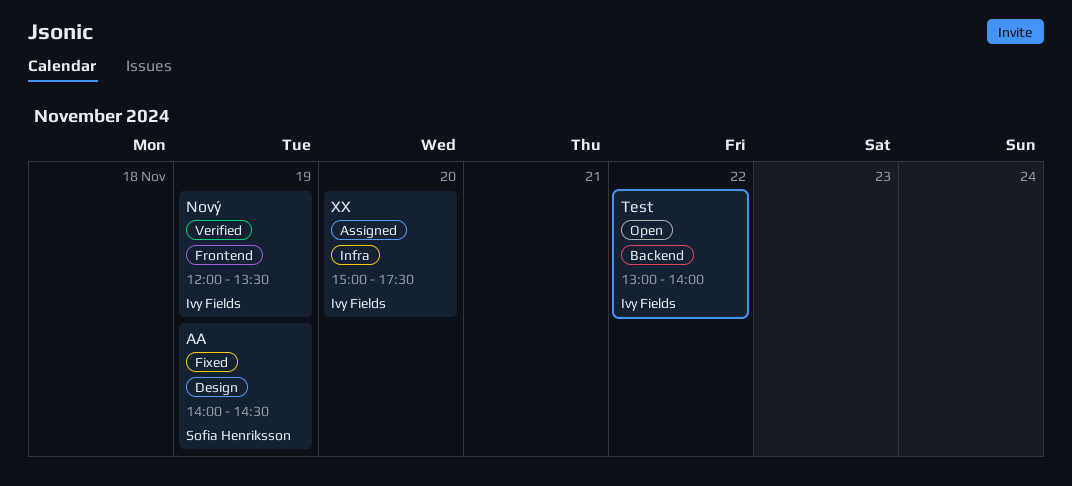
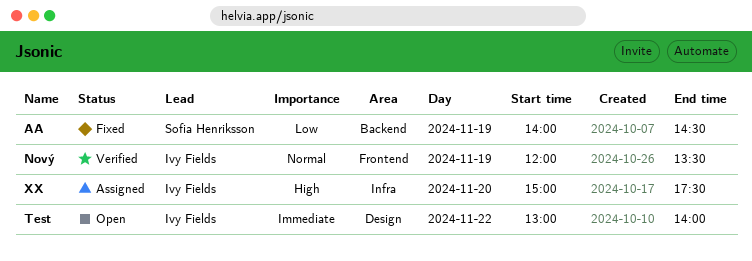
AA, label: Design -> Backend
Test, label: Backend -> Design

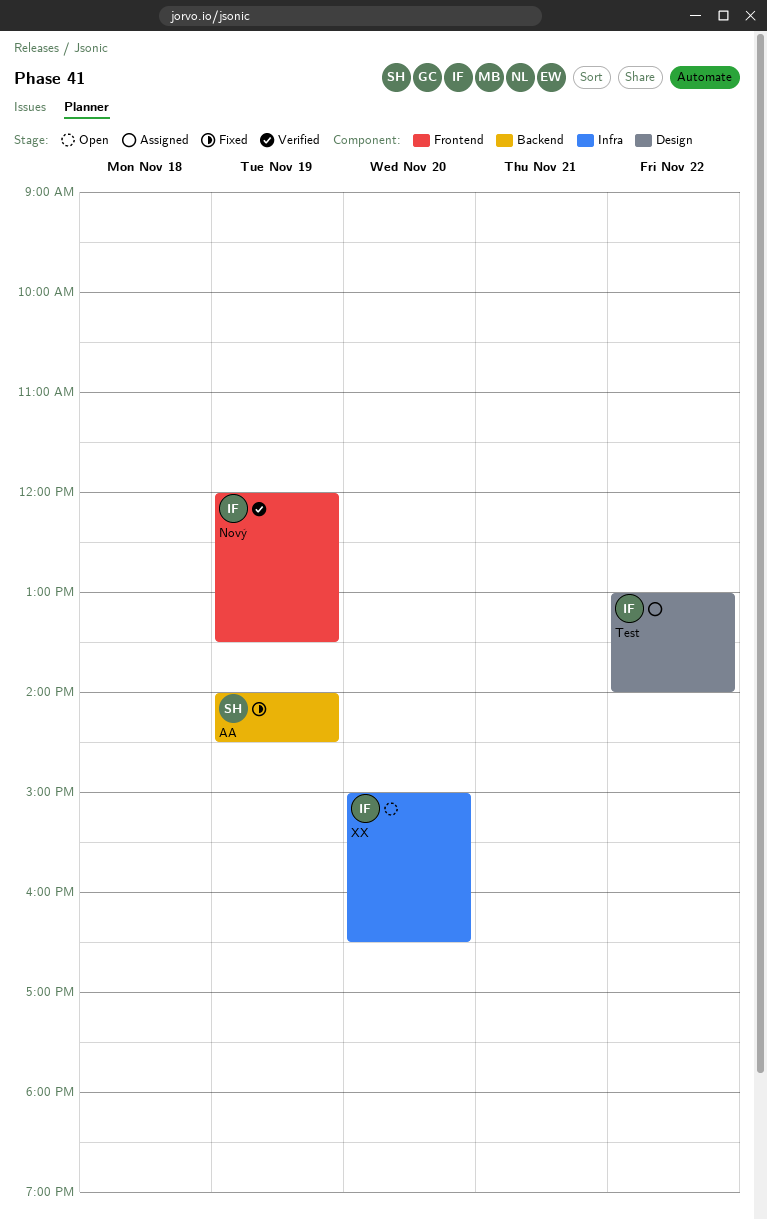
Test, status: Open -> Assigned
XX, status: Assigned -> Open
XX, ends: 17:30 -> 16:30

